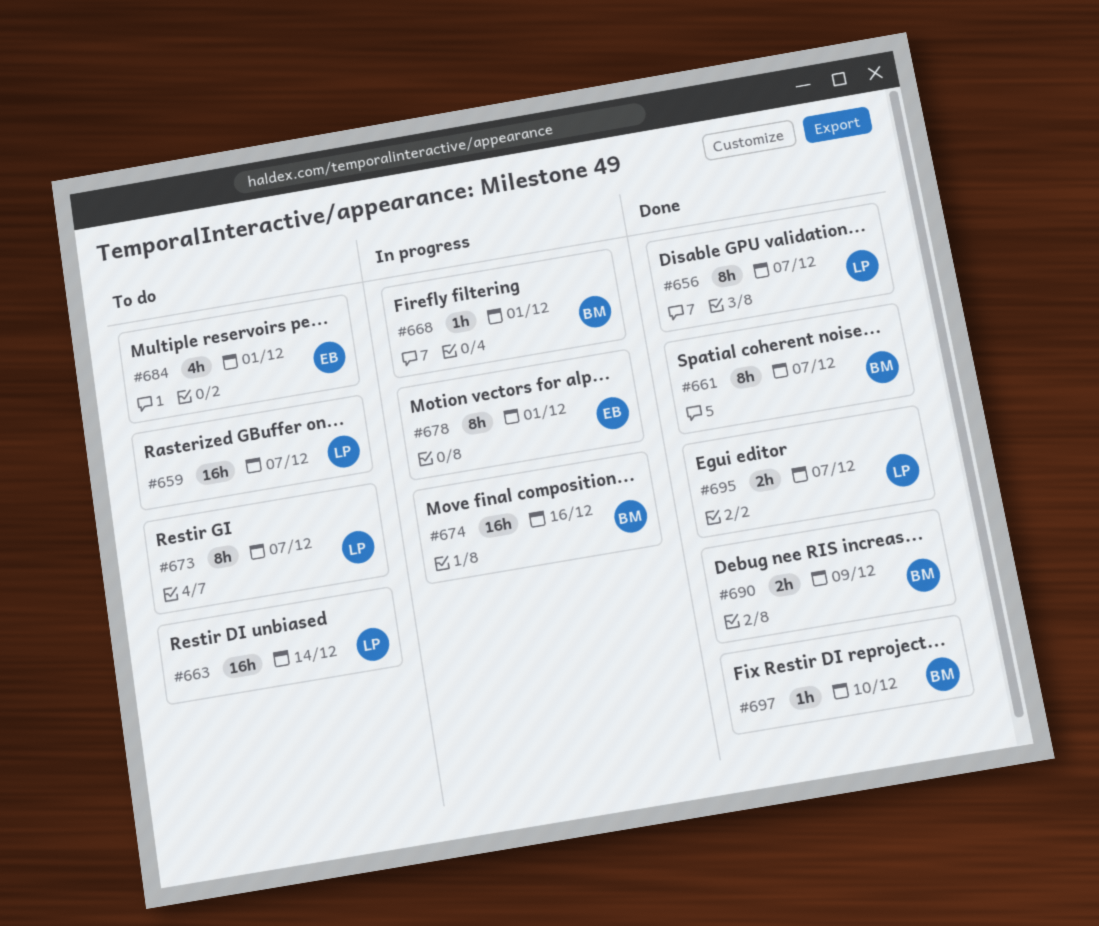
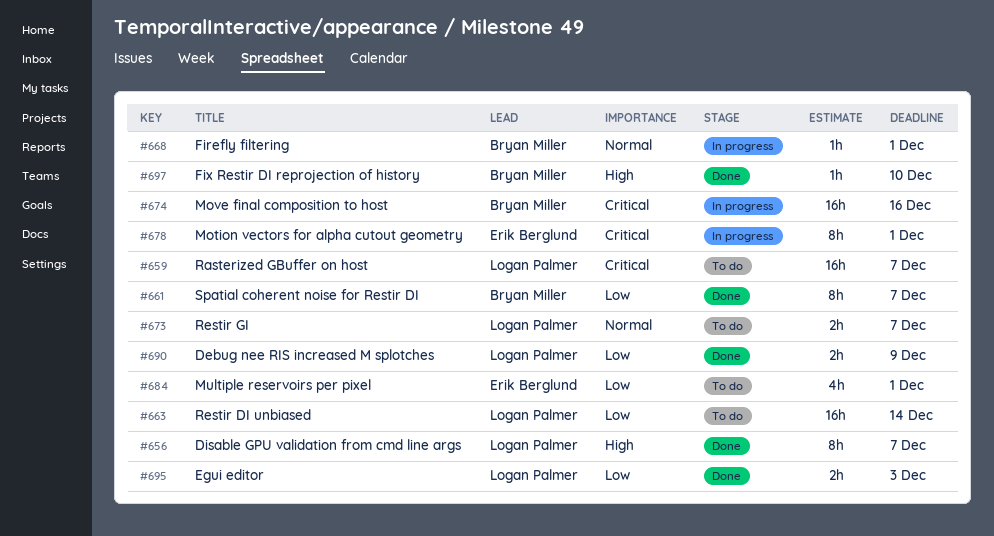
#673, estimate: 8h -> 2h
#690, owner: Bryan Miller -> Logan Palmer
#695, due: Dec 7 -> Dec 3

